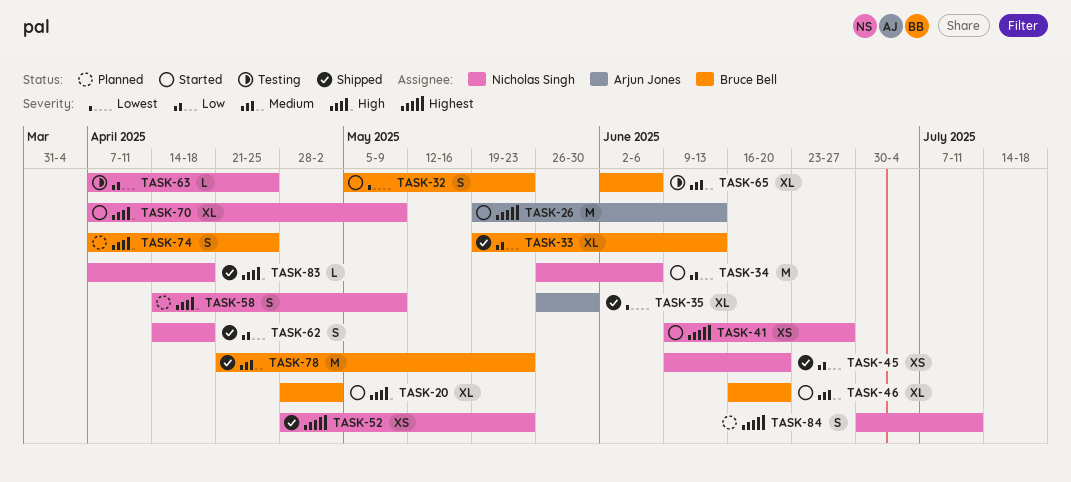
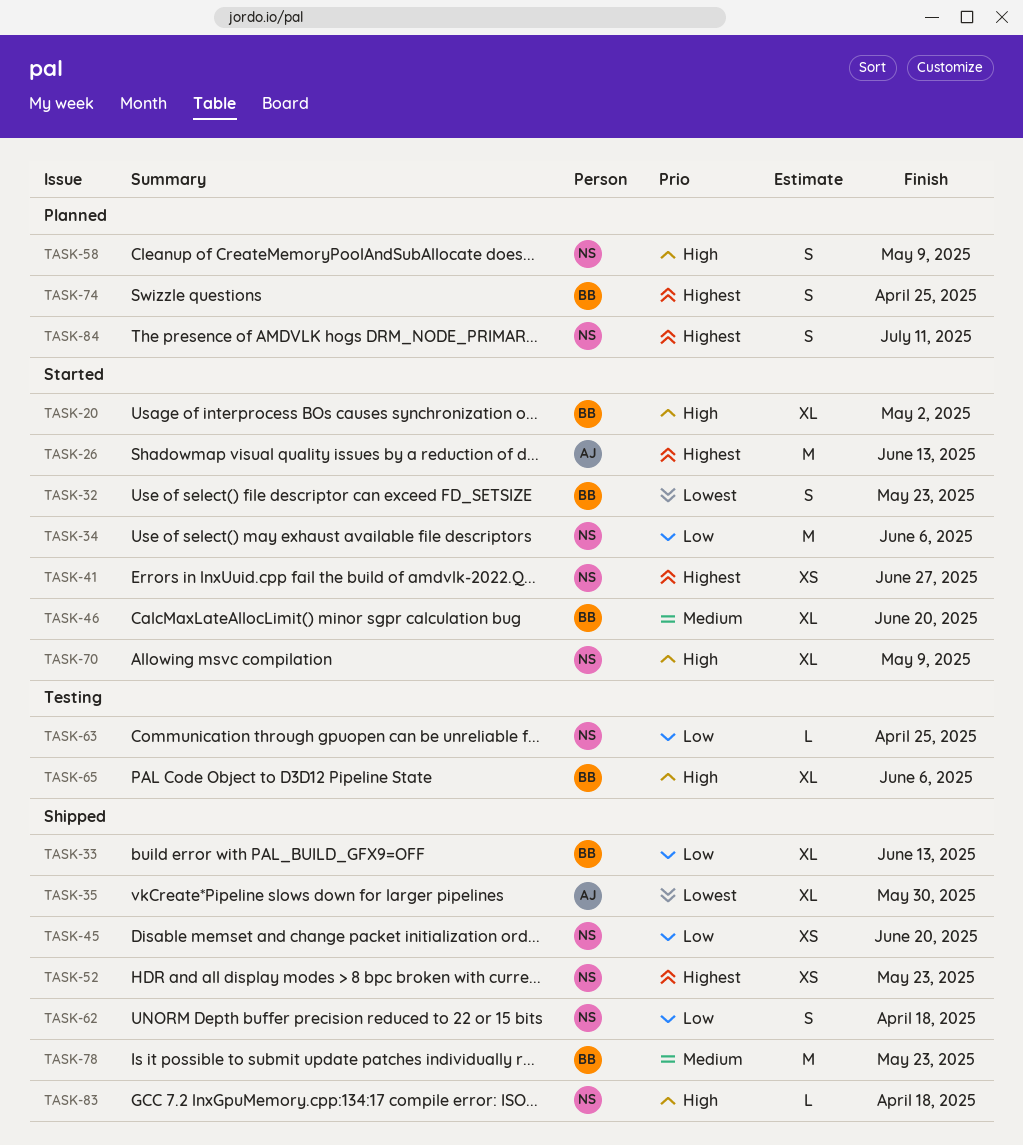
TASK-65, priority: Medium -> High
TASK-74, priority: High -> Highest

